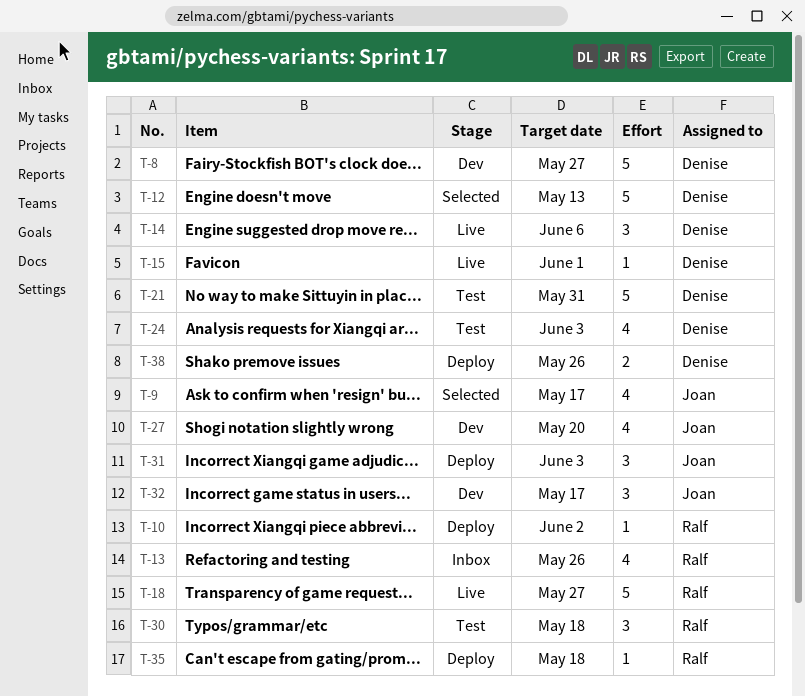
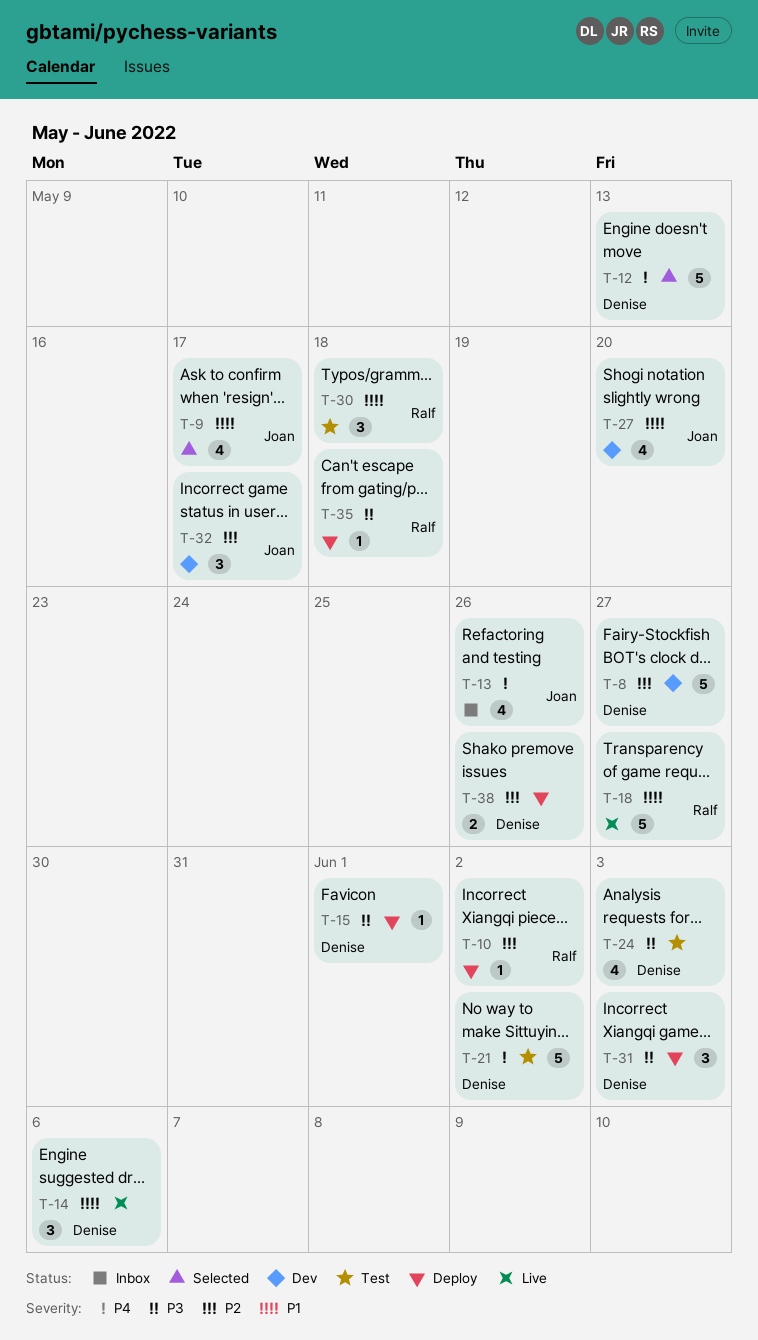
T-13, owner: Ralf -> Joan
T-15, status: Live -> Deploy
T-21, due: May 31 -> Jun 2
T-31, owner: Joan -> Denise

